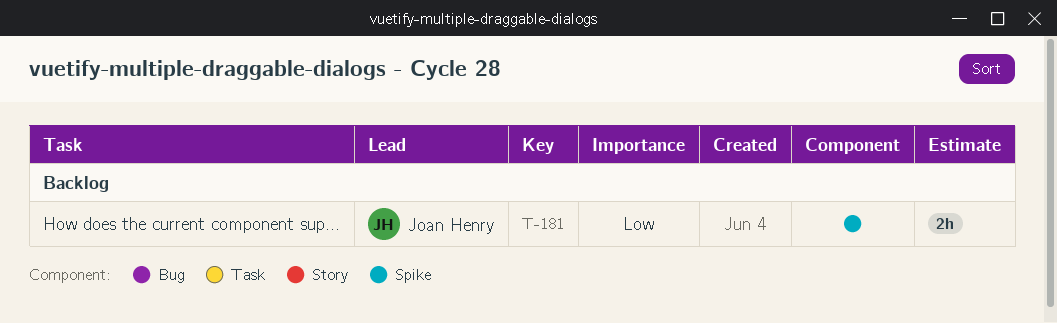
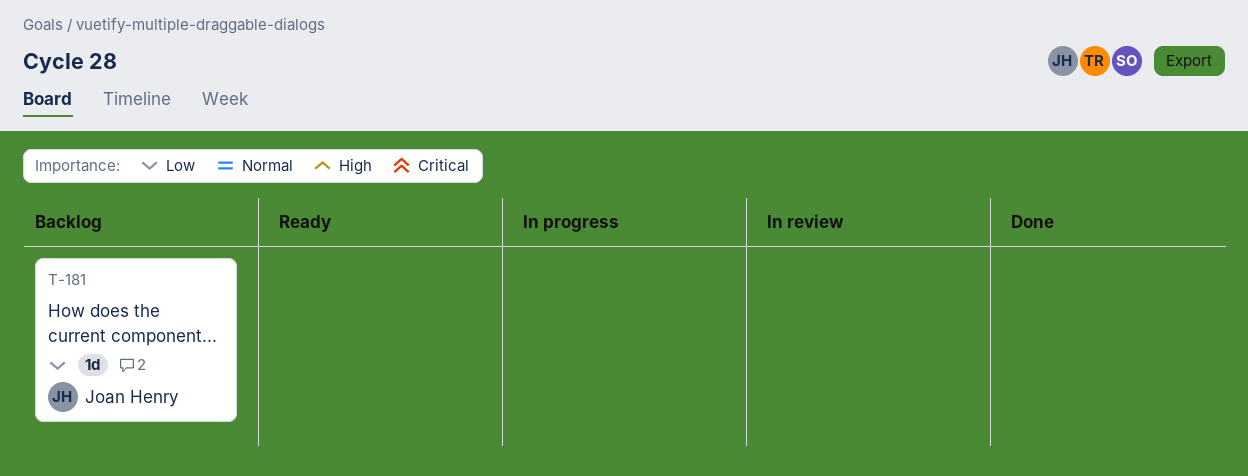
T-181, estimate: 2h -> 1d

